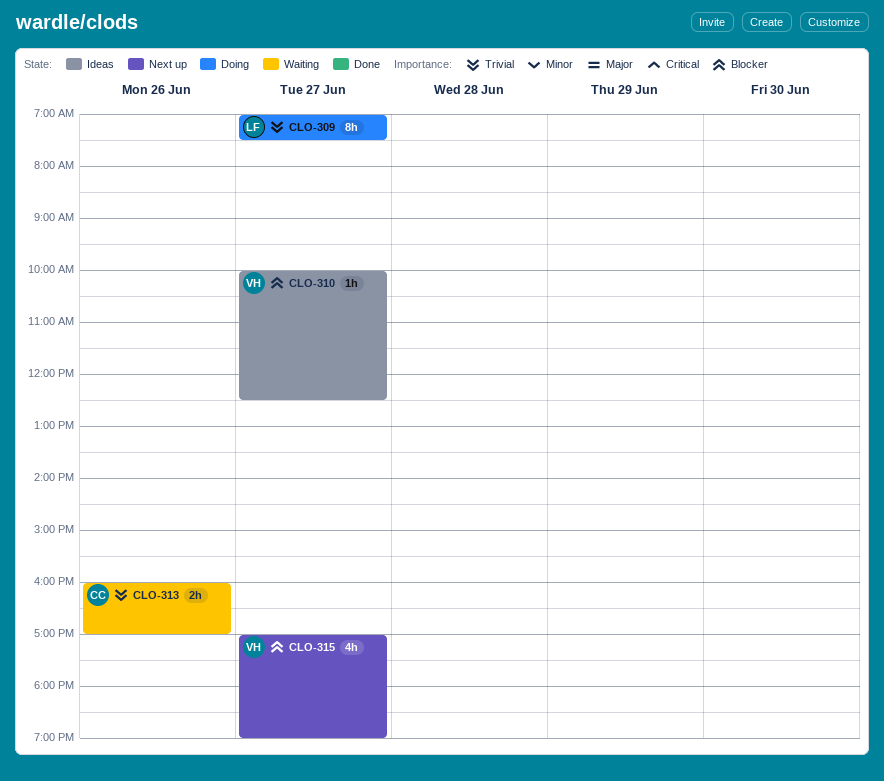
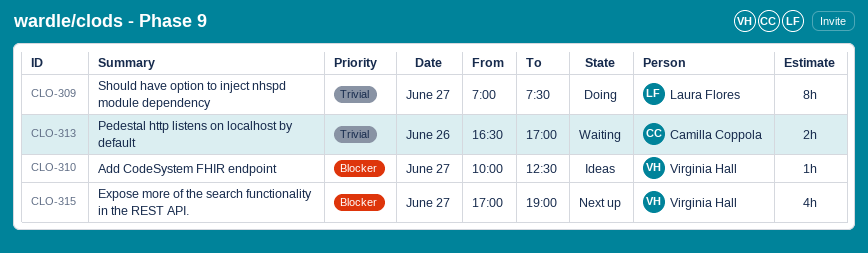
CLO-313, begins: 16:00 -> 16:30

